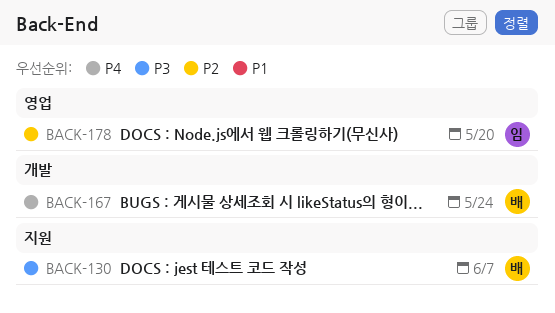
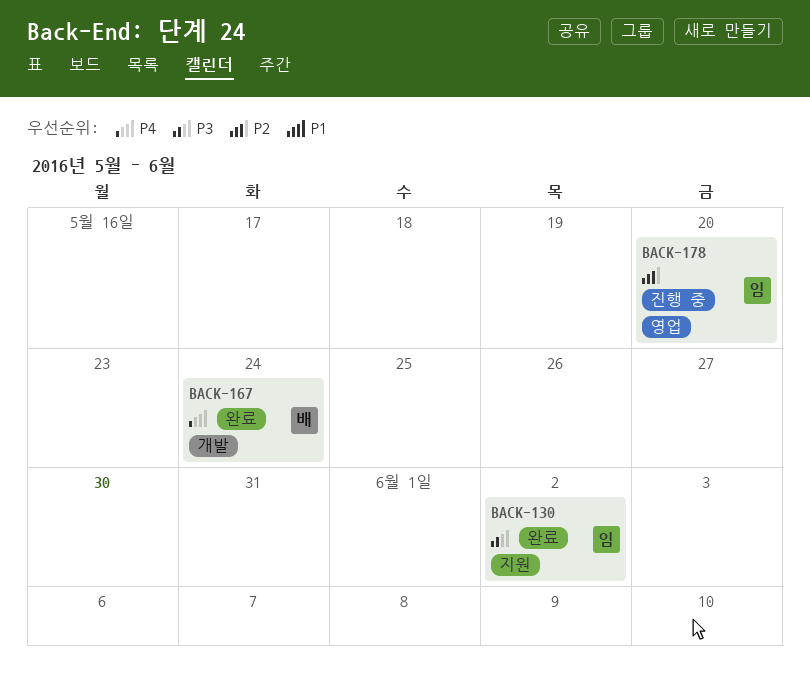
BACK-130, owner: 배 -> 임
BACK-130, due: Jun 7 -> Jun 2

